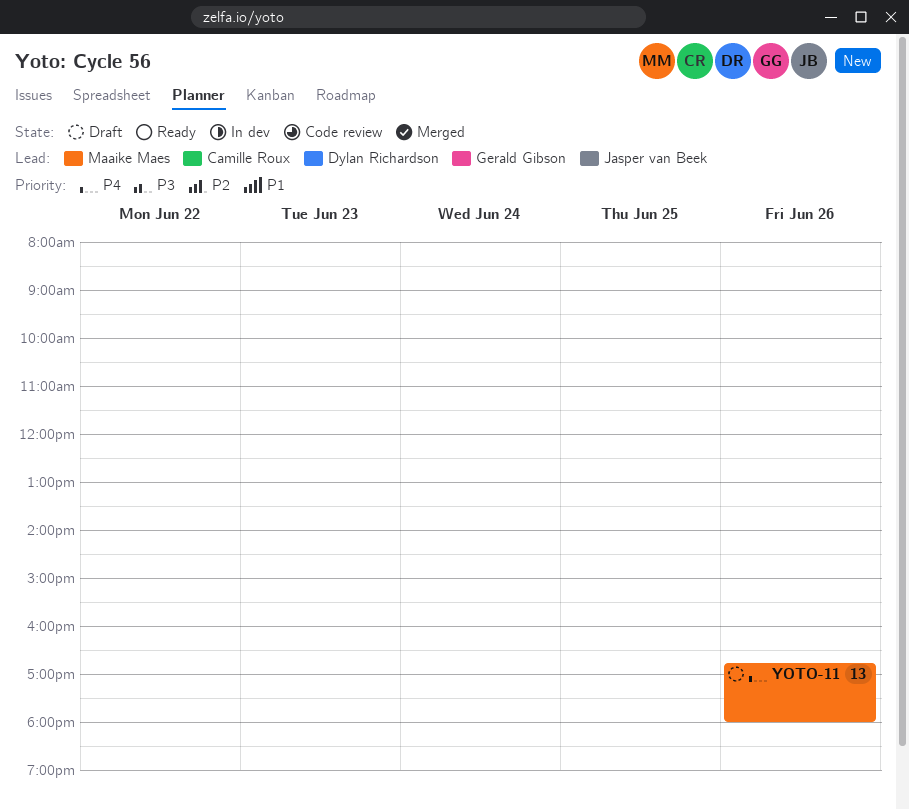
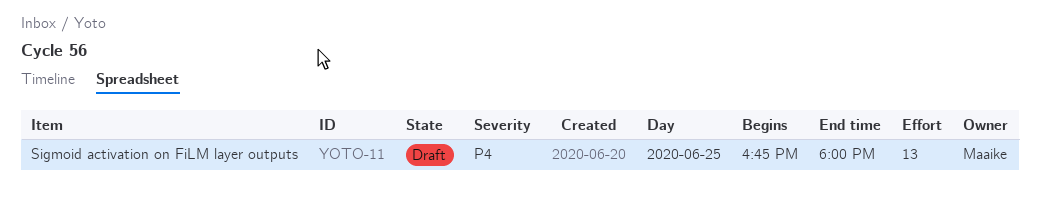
YOTO-11, day: Jun 26 -> Jun 25

